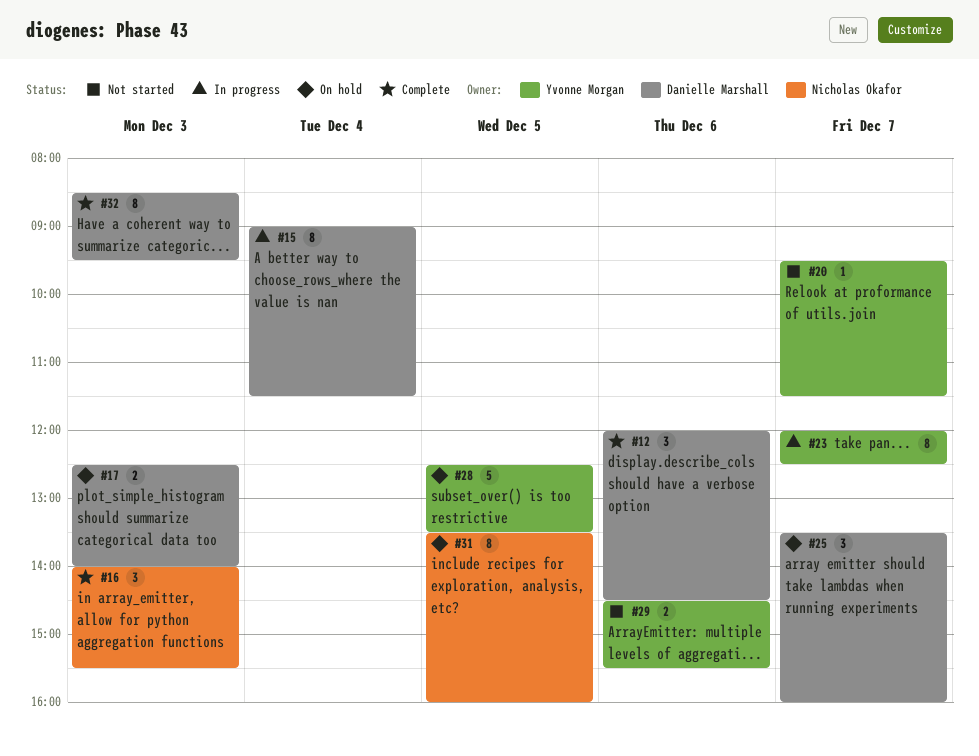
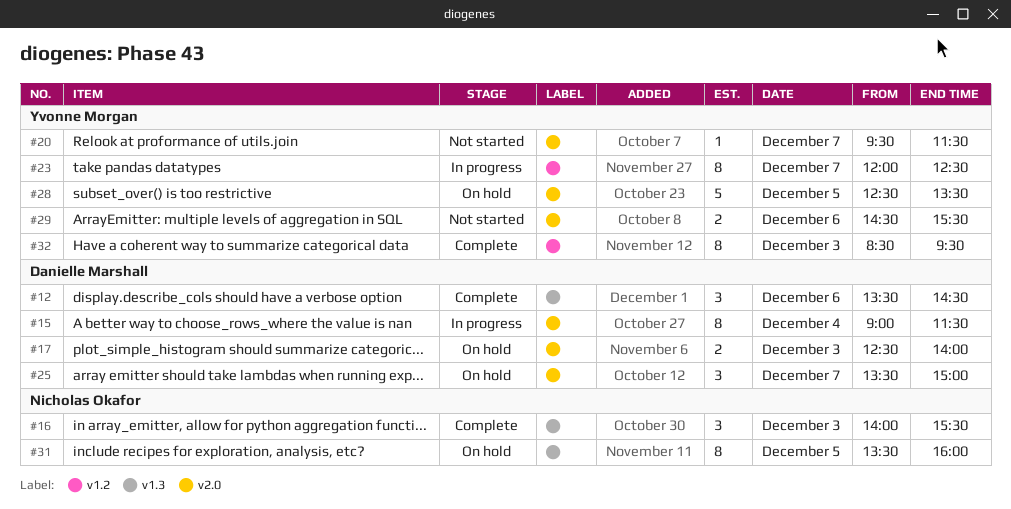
#12, begins: 12:00 -> 13:30
#25, ends: 16:00 -> 15:00
#32, owner: Danielle Marshall -> Yvonne Morgan

